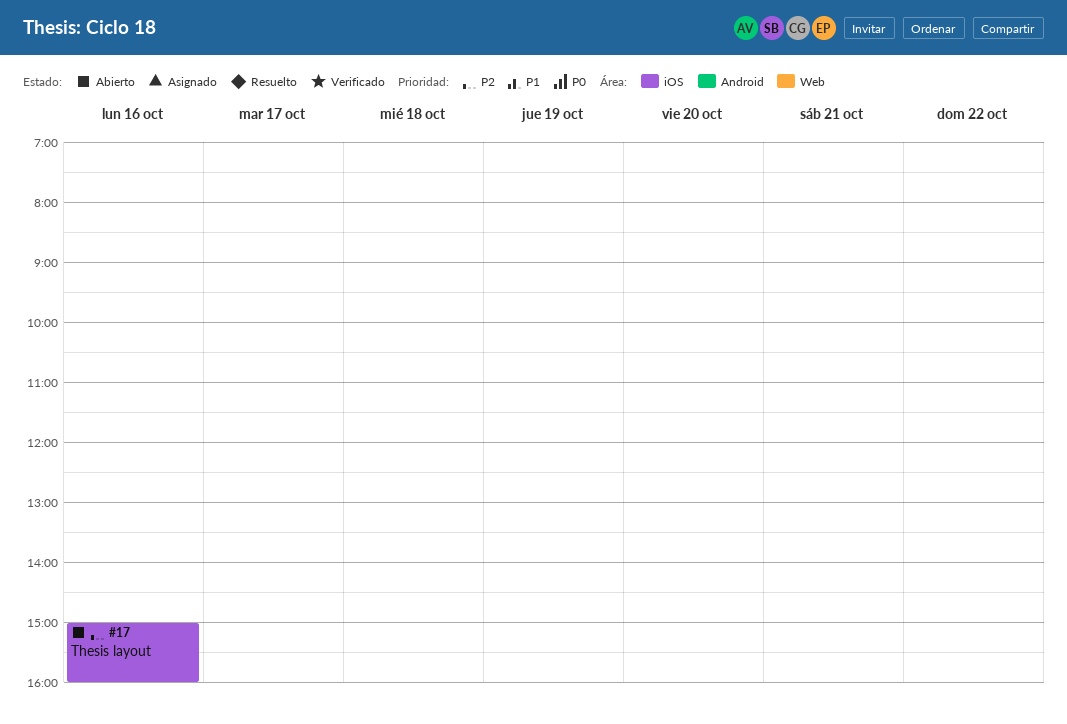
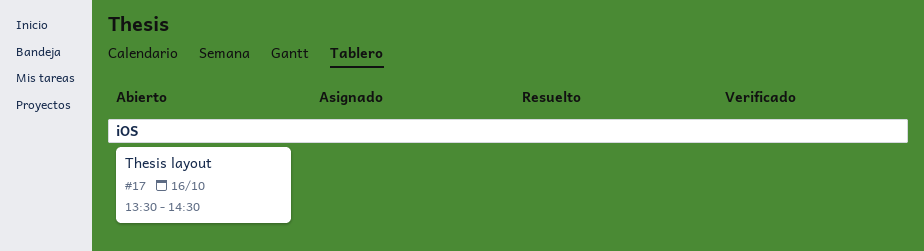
#17, begins: 15:00 -> 13:30
#17, ends: 16:00 -> 14:30

